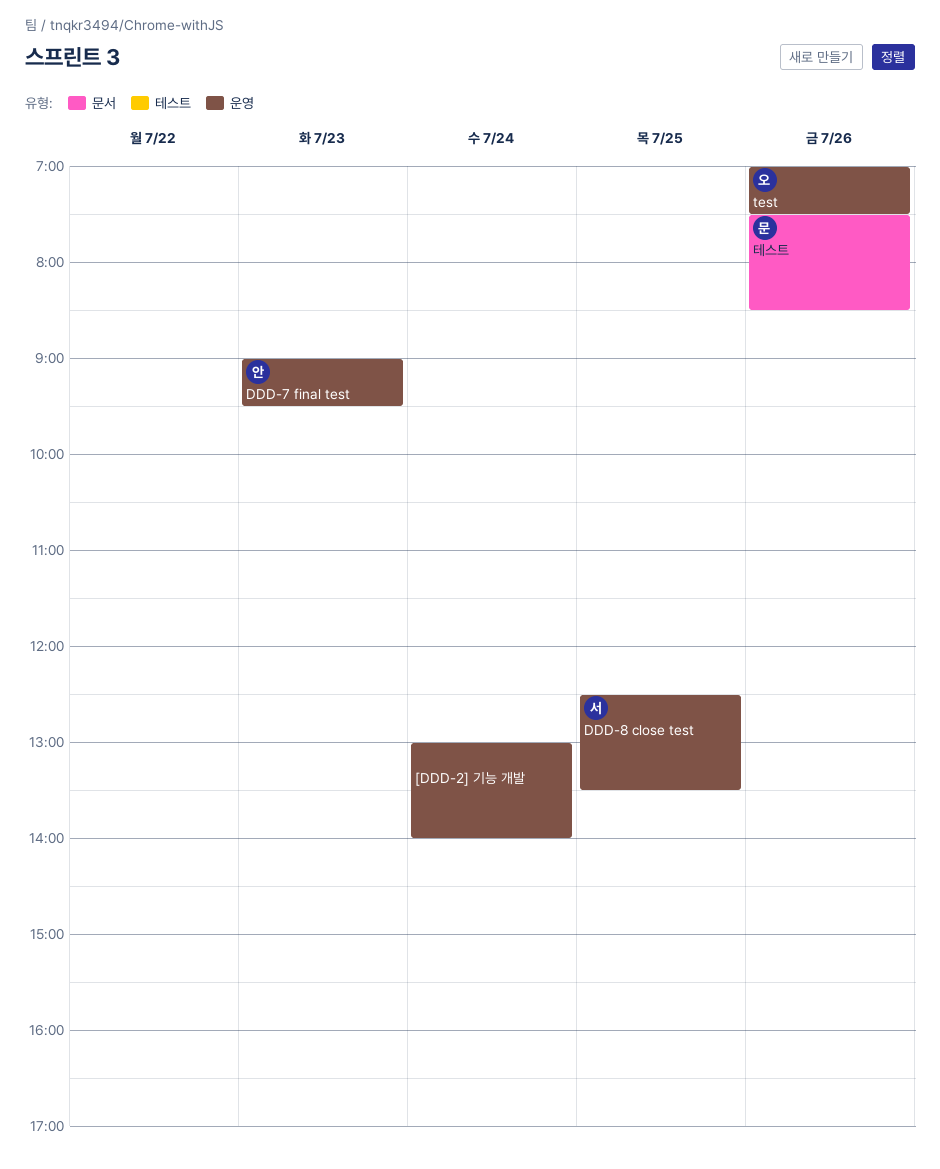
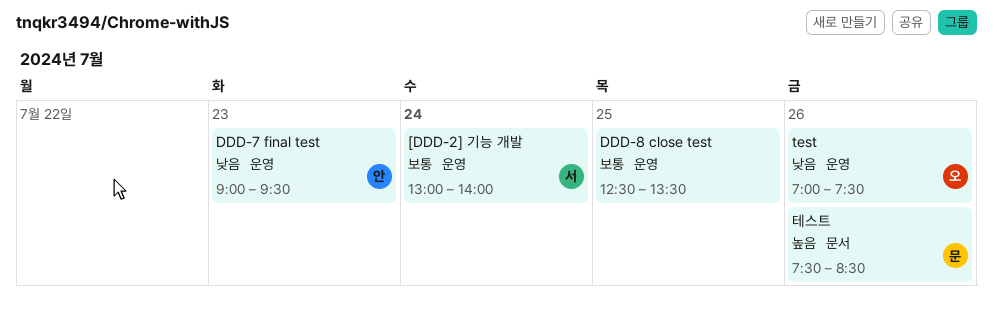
[DDD-2] 기능 개발, owner: none -> 서
DDD-8 close test, owner: 서 -> none

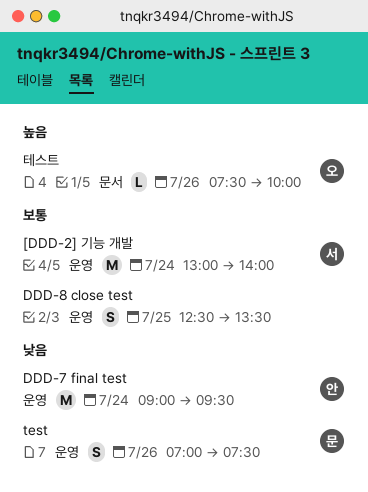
DDD-7 final test, day: Jul 23 -> Jul 24
test, owner: 오 -> 문
테스트, owner: 문 -> 오
테스트, ends: 08:30 -> 10:00

